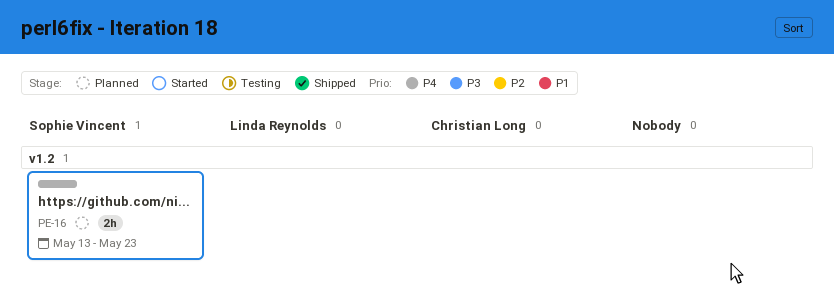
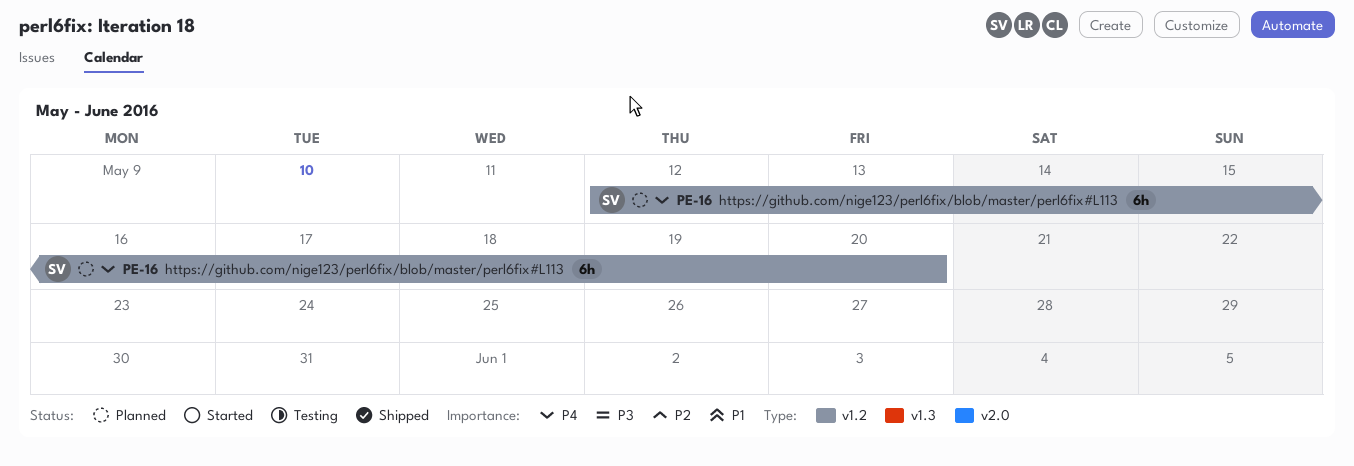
PE-16, estimate: 2h -> 6h
PE-16, start: May 13 -> May 12
PE-16, due: May 23 -> May 20

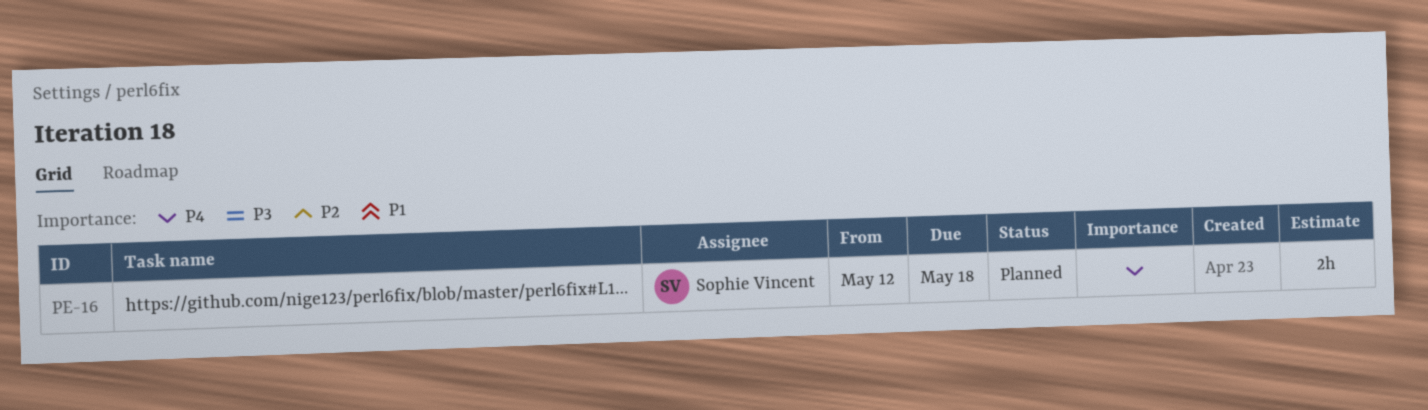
PE-16, estimate: 6h -> 2h
PE-16, due: May 20 -> May 18

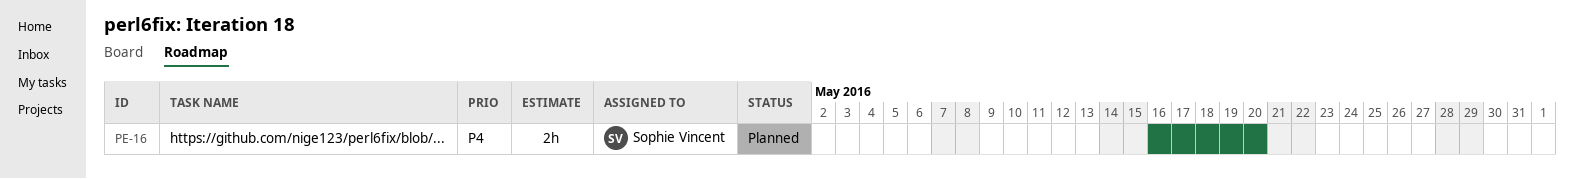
PE-16, start: May 12 -> May 16
PE-16, due: May 18 -> May 20

